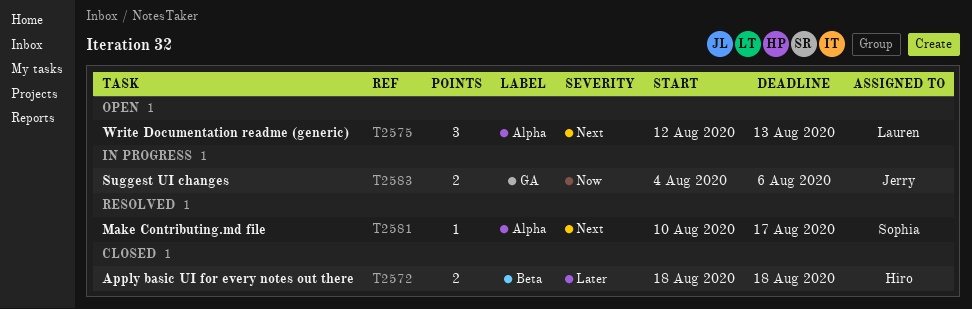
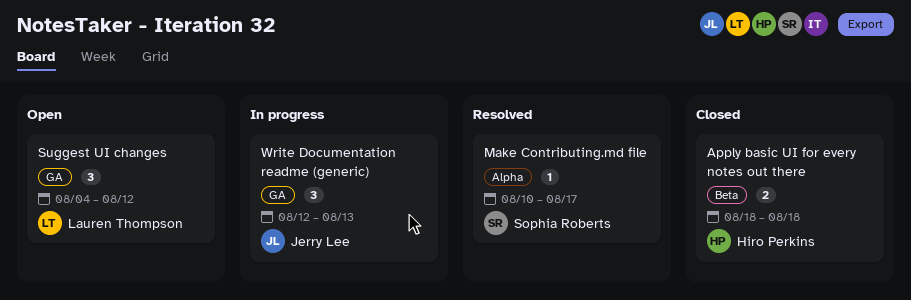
Suggest UI changes, status: In progress -> Open
Suggest UI changes, owner: Jerry Lee -> Lauren Thompson
Suggest UI changes, estimate: 2 -> 3
Suggest UI changes, due: Aug 6 -> Aug 12
Write Documentation readme (generic), status: Open -> In progress
Write Documentation readme (generic), owner: Lauren Thompson -> Jerry Lee
Write Documentation readme (generic), label: Alpha -> GA

